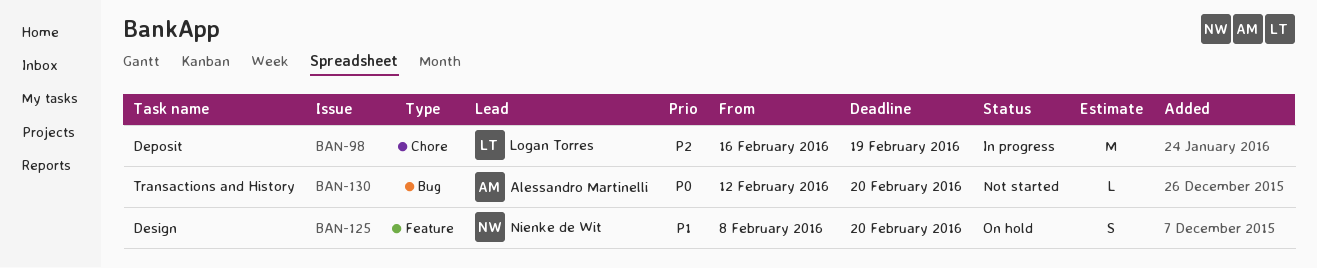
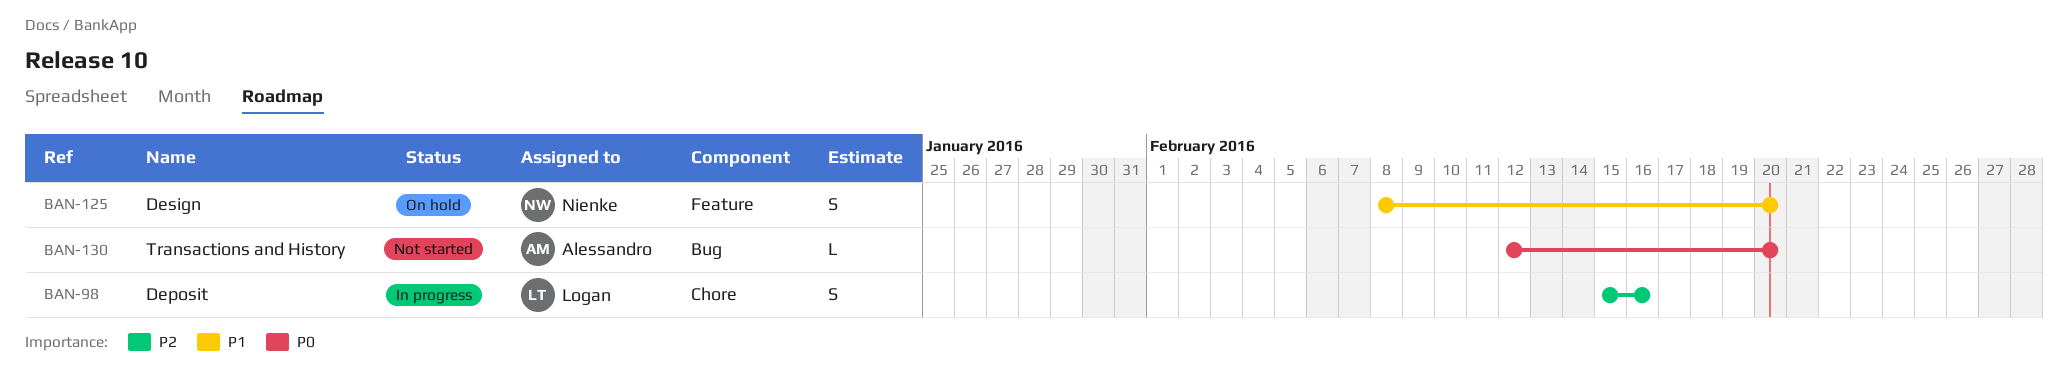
BAN-98, estimate: M -> S
BAN-98, start: Feb 16 -> Feb 15
BAN-98, due: Feb 19 -> Feb 16

